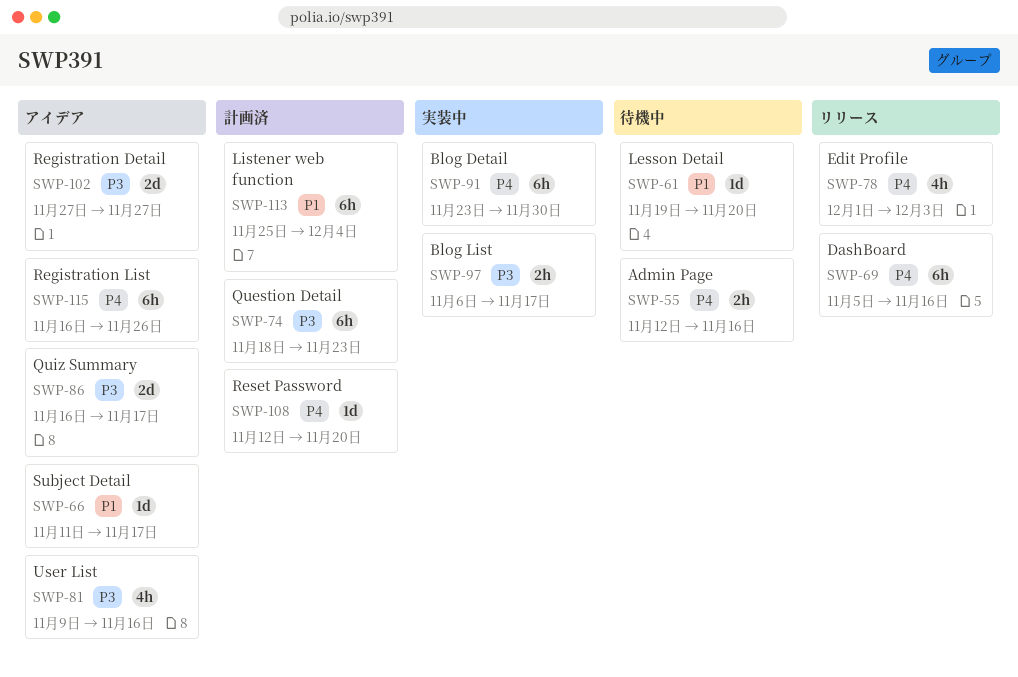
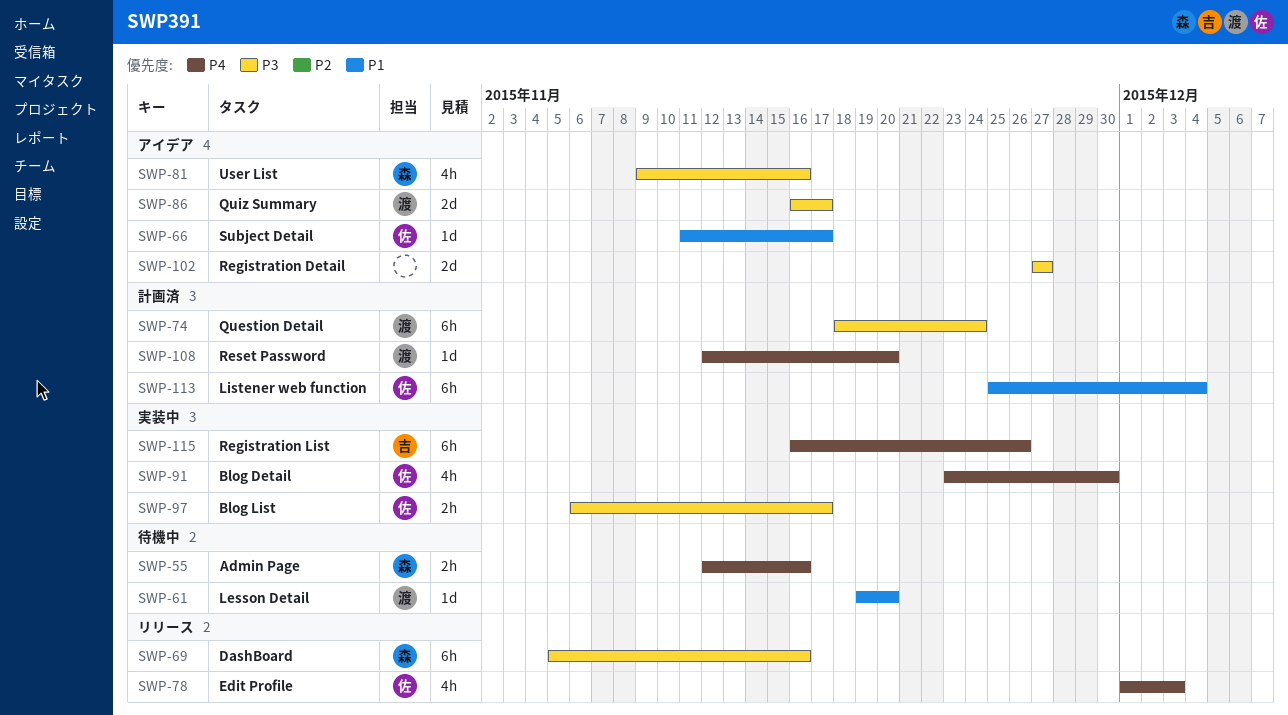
SWP-69, priority: P4 -> P3
SWP-74, due: Nov 23 -> Nov 24
SWP-91, estimate: 6h -> 4h
SWP-115, status: アイデア -> 実装中

